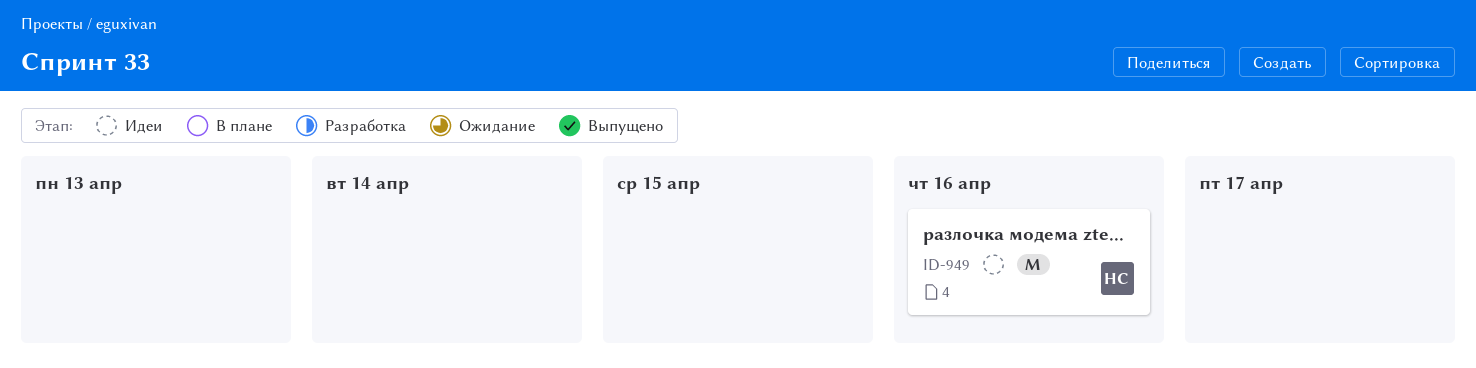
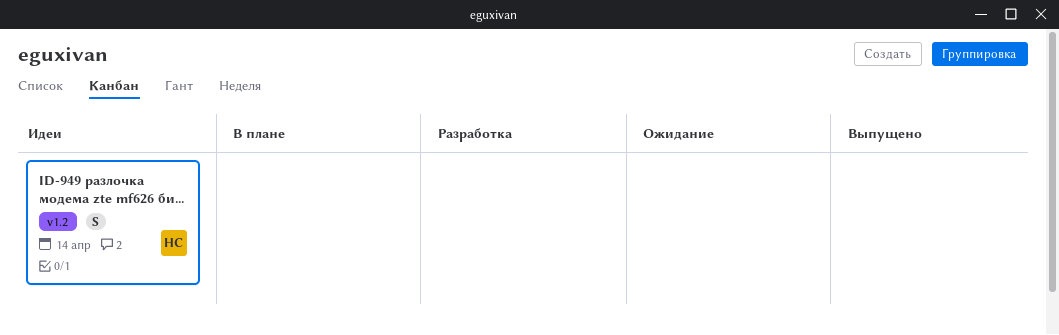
ID-949, estimate: M -> S
ID-949, due: Apr 16 -> Apr 14

